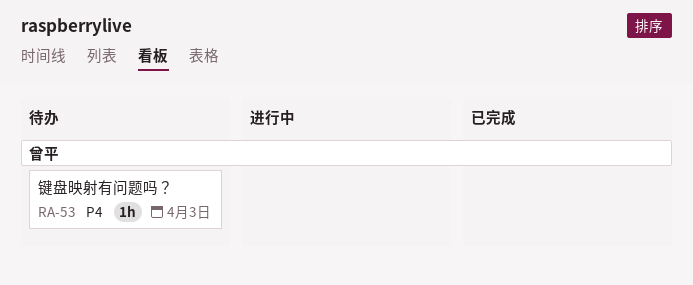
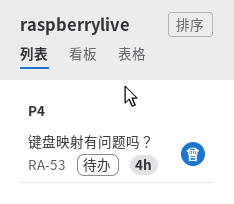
RA-53, estimate: 1h -> 4h

